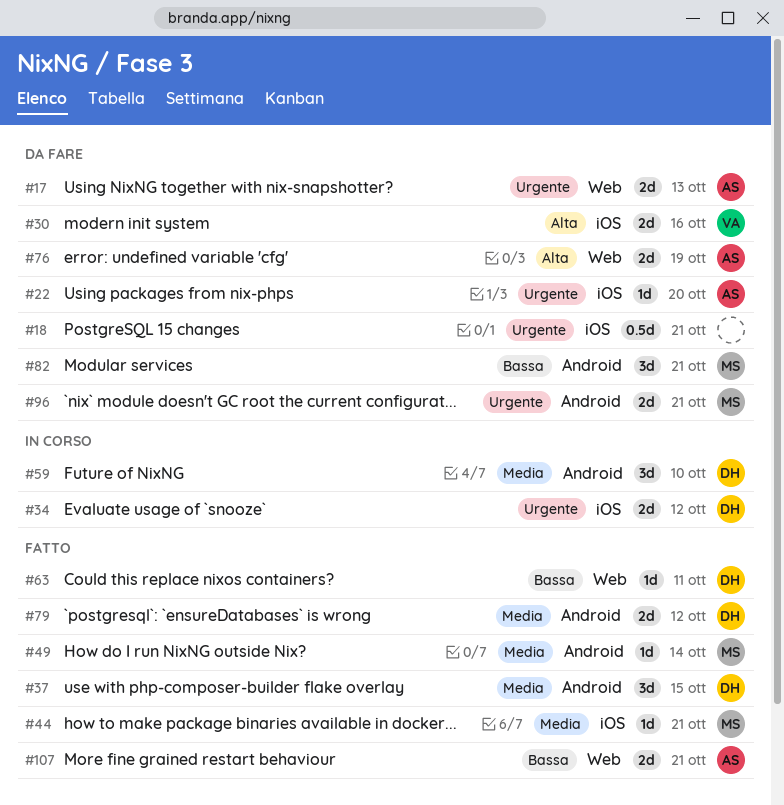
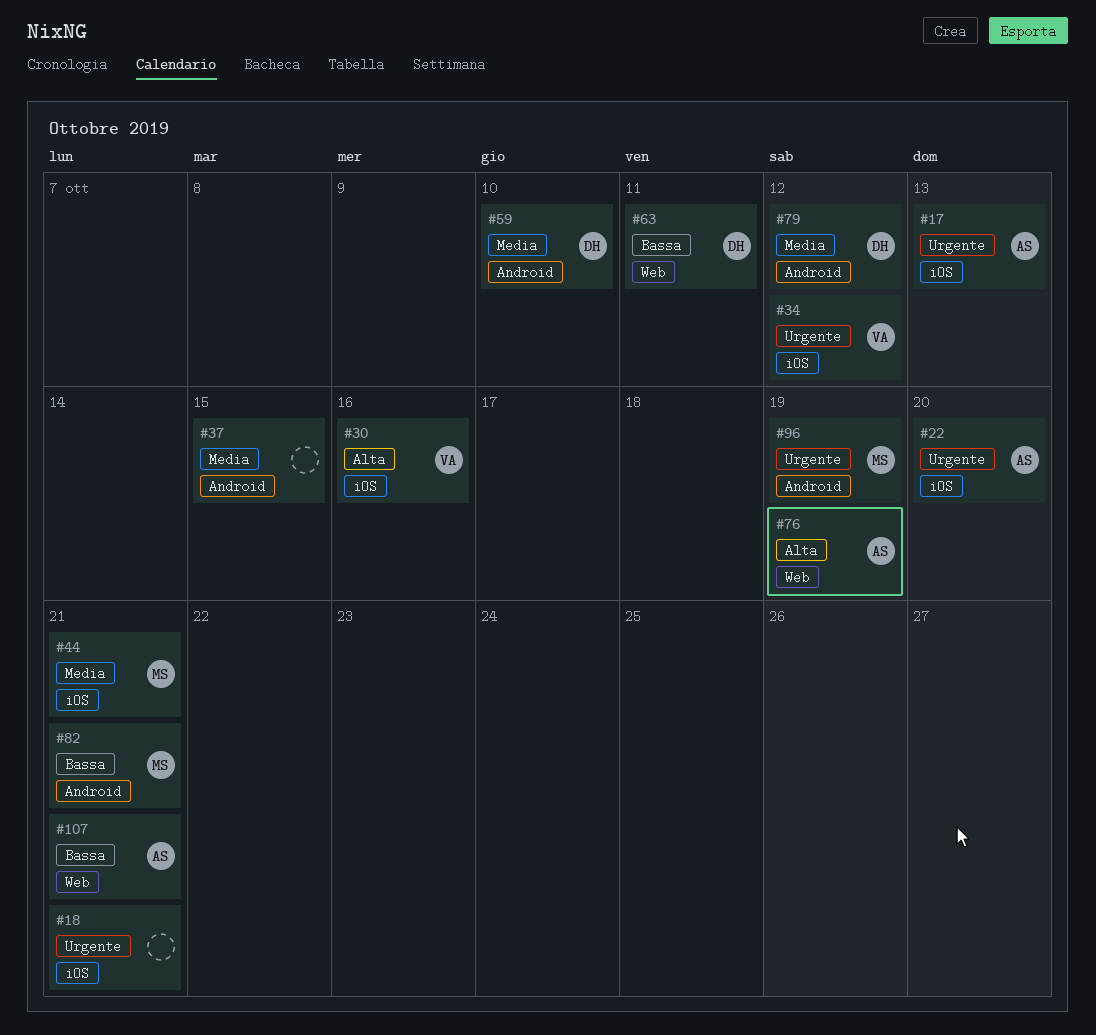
#17, label: Web -> iOS
#34, owner: DH -> VA
#37, owner: DH -> none
#49: present -> none
#96, due: Oct 21 -> Oct 19

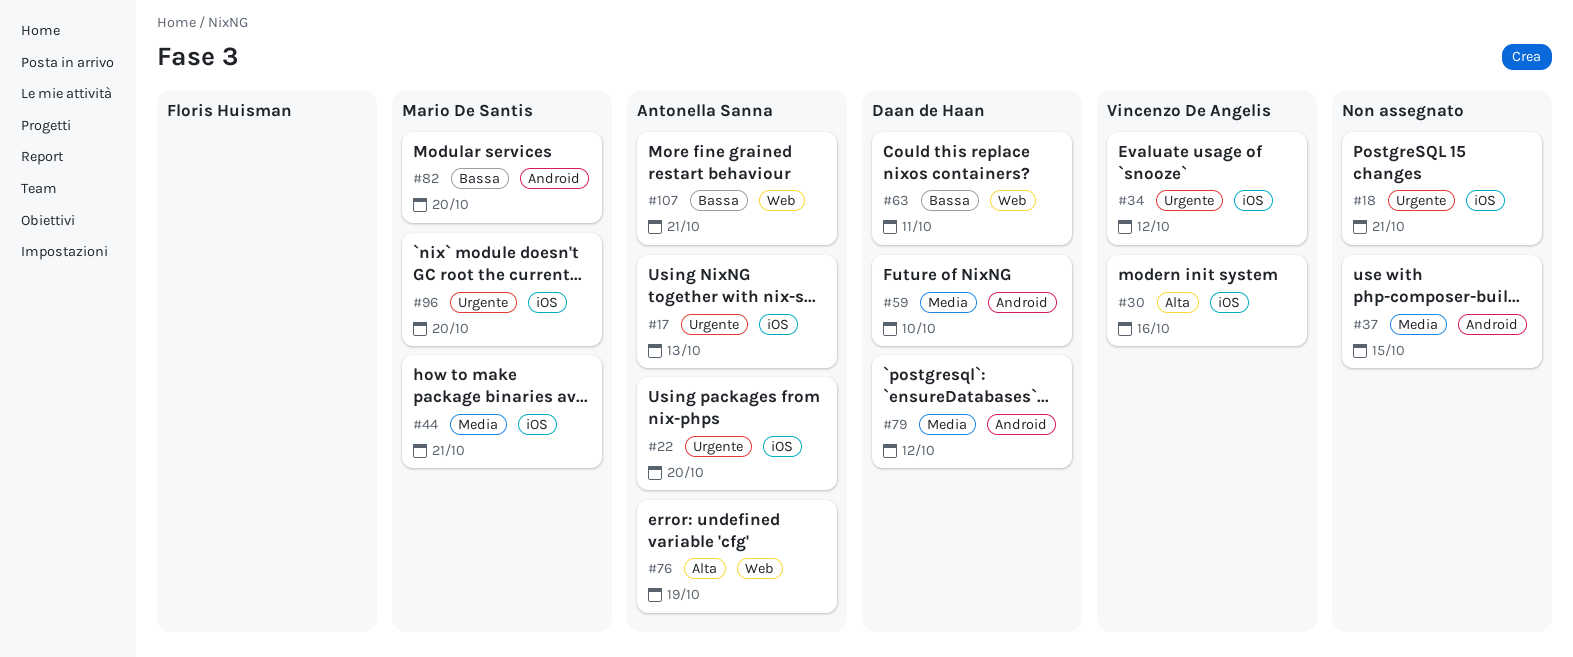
#82, due: Oct 21 -> Oct 20
#96, label: Android -> iOS
#96, due: Oct 19 -> Oct 20

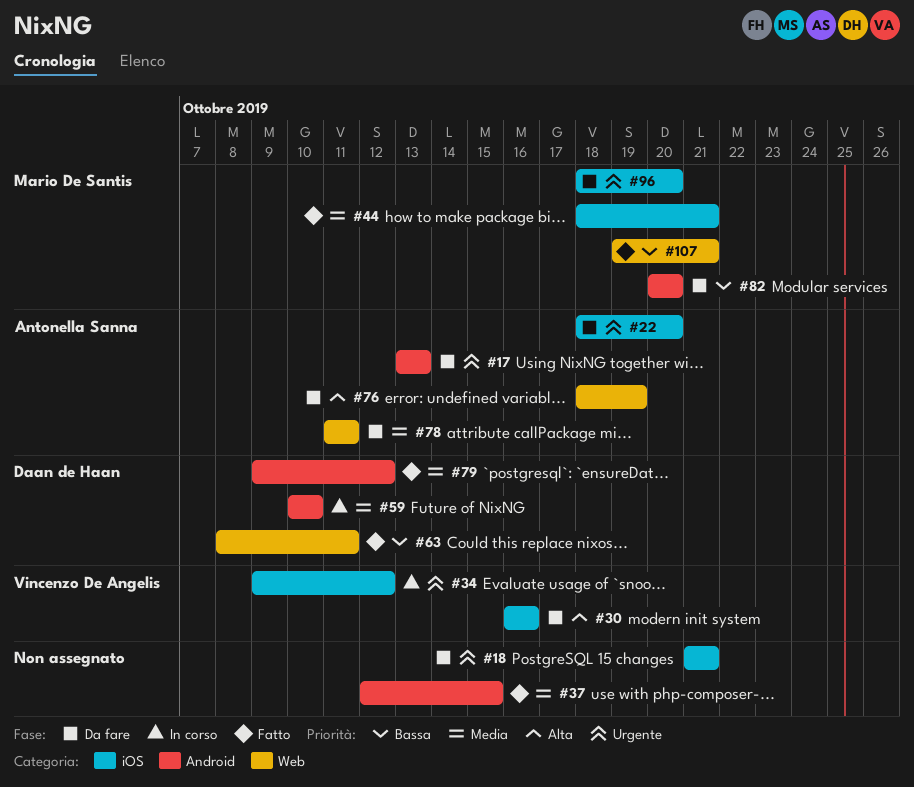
#17, label: iOS -> Android
#78: none -> present
#107, owner: Antonella Sanna -> Mario De Santis

